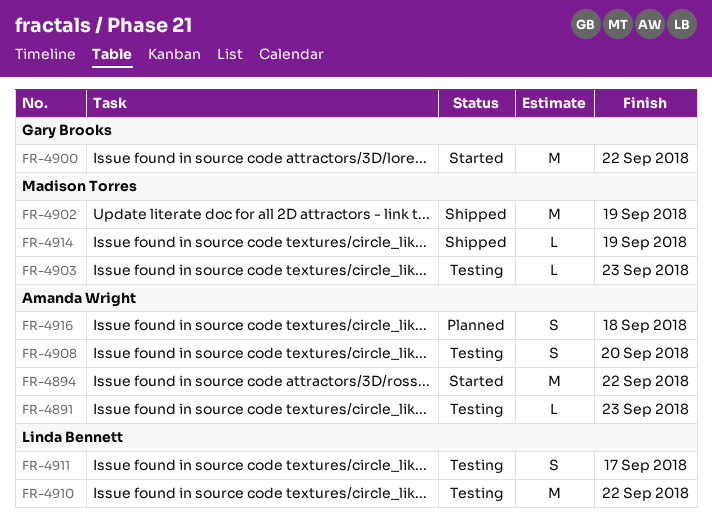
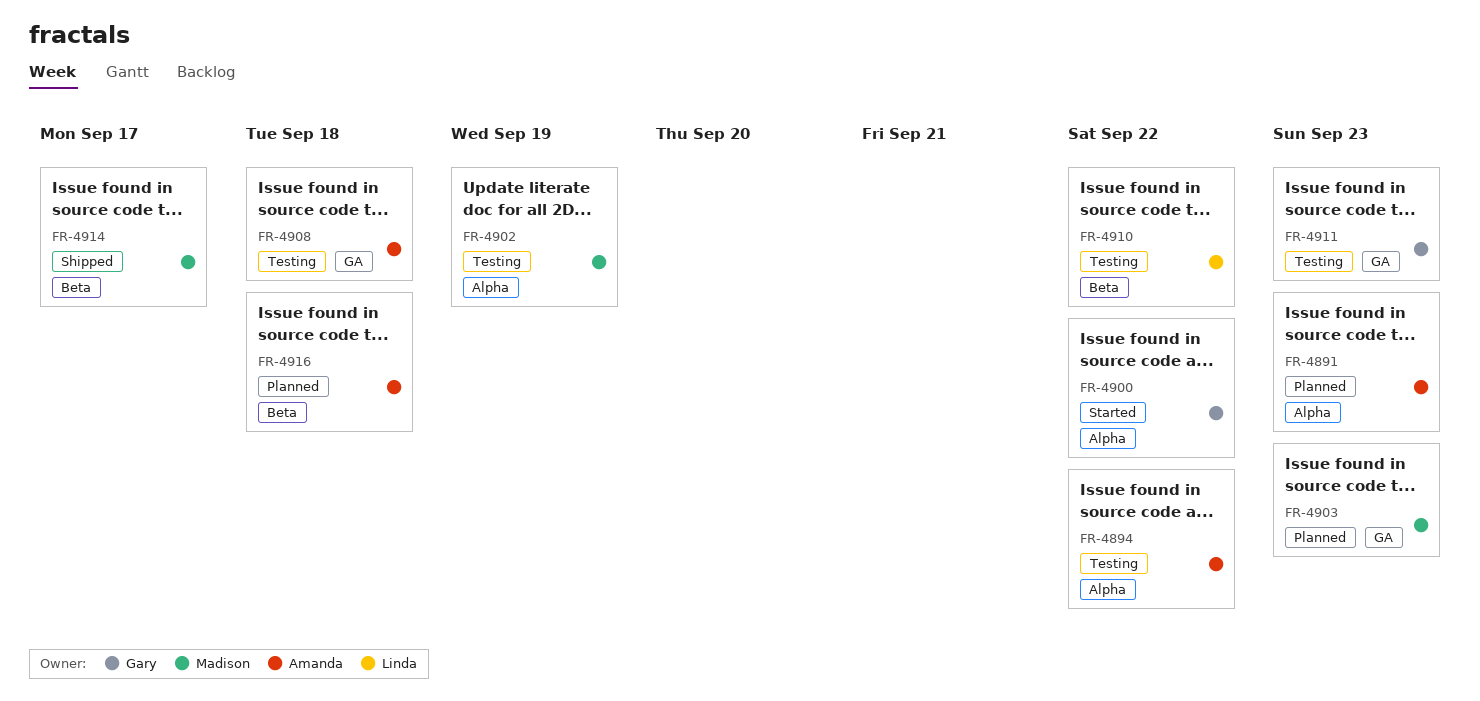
FR-4891, status: Testing -> Planned
FR-4894, status: Started -> Testing
FR-4902, status: Shipped -> Testing
FR-4903, status: Testing -> Planned
FR-4908, due: Sep 20 -> Sep 18
FR-4911, owner: Linda Bennett -> Gary Brooks
FR-4911, due: Sep 17 -> Sep 23
FR-4914, due: Sep 19 -> Sep 17

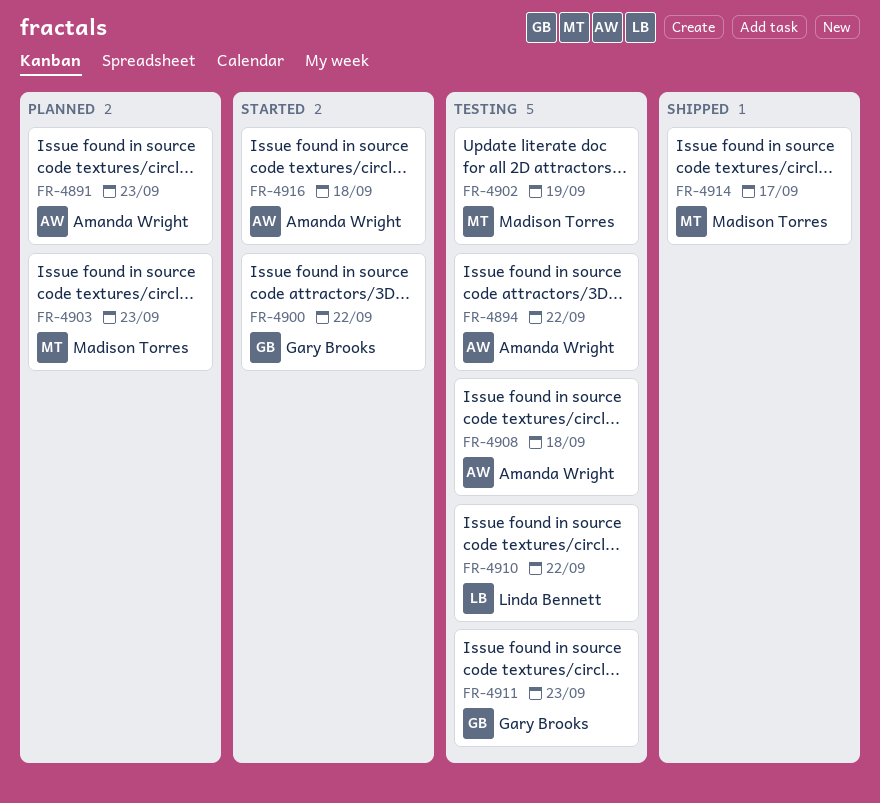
FR-4916, status: Planned -> Started

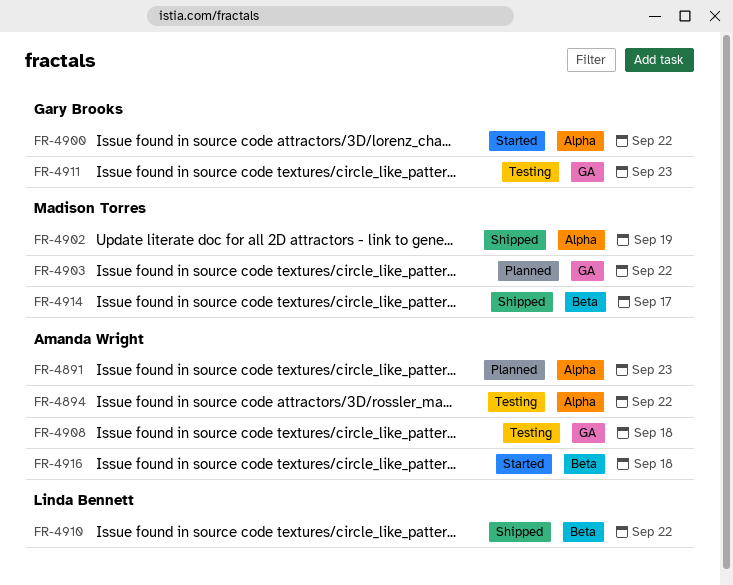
FR-4902, status: Testing -> Shipped
FR-4903, due: Sep 23 -> Sep 22
FR-4910, status: Testing -> Shipped

